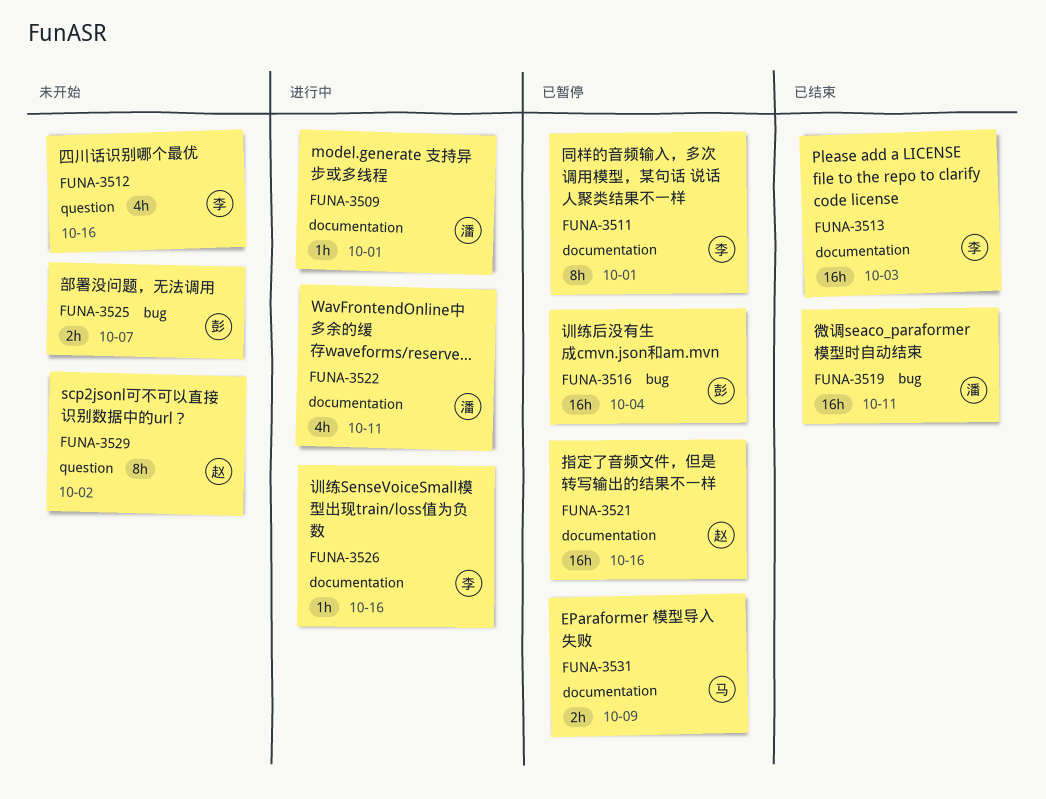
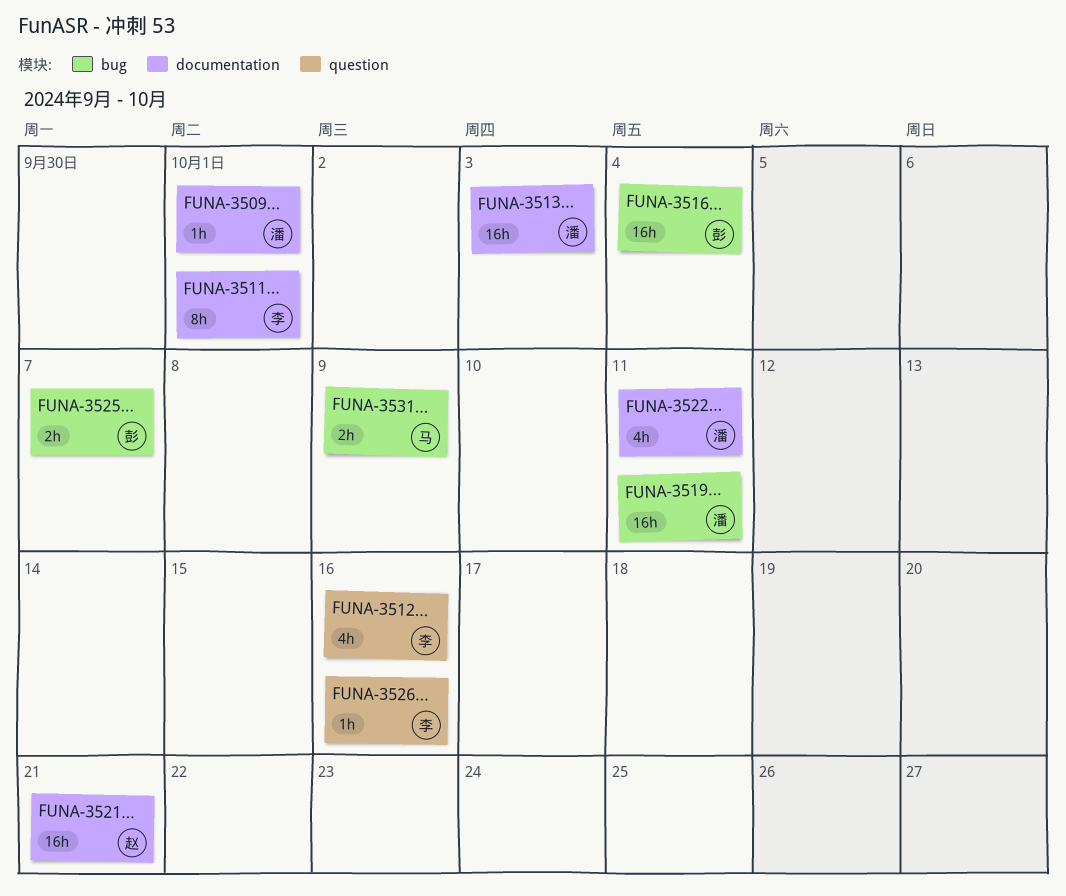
FUNA-3513, owner: 李 -> 潘
FUNA-3521, due: Oct 16 -> Oct 21
FUNA-3526, label: documentation -> question
FUNA-3529: present -> none
FUNA-3531, label: documentation -> bug

